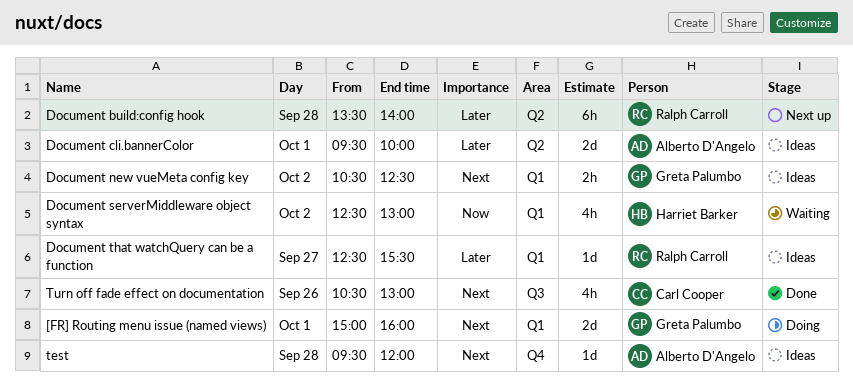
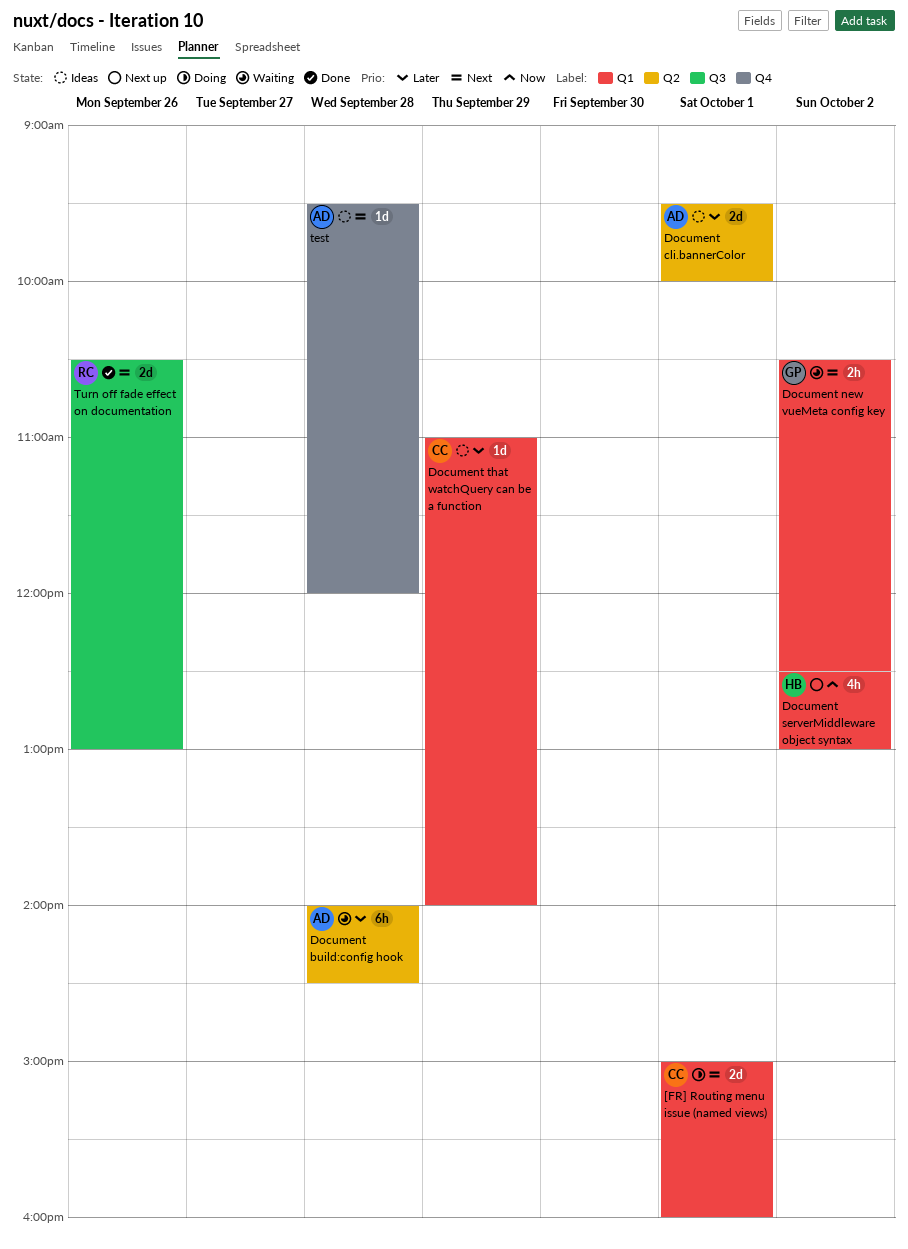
[FR] Routing menu issue (named views), owner: Greta Palumbo -> Carl Cooper
Document build:config hook, status: Next up -> Waiting
Document build:config hook, owner: Ralph Carroll -> Alberto D'Angelo
Document build:config hook, begins: 13:30 -> 14:00
Document build:config hook, ends: 14:00 -> 14:30
Document new vueMeta config key, status: Ideas -> Waiting
Document serverMiddleware object syntax, status: Waiting -> Next up
Document that watchQuery can be a function, owner: Ralph Carroll -> Carl Cooper
Document that watchQuery can be a function, day: Sep 27 -> Sep 29
Document that watchQuery can be a function, begins: 12:30 -> 11:00
Document that watchQuery can be a function, ends: 15:30 -> 14:00
Turn off fade effect on documentation, owner: Carl Cooper -> Ralph Carroll
Turn off fade effect on documentation, estimate: 4h -> 2d

